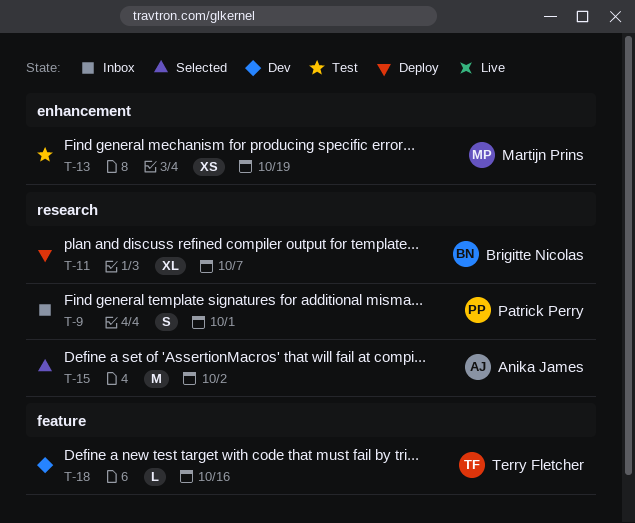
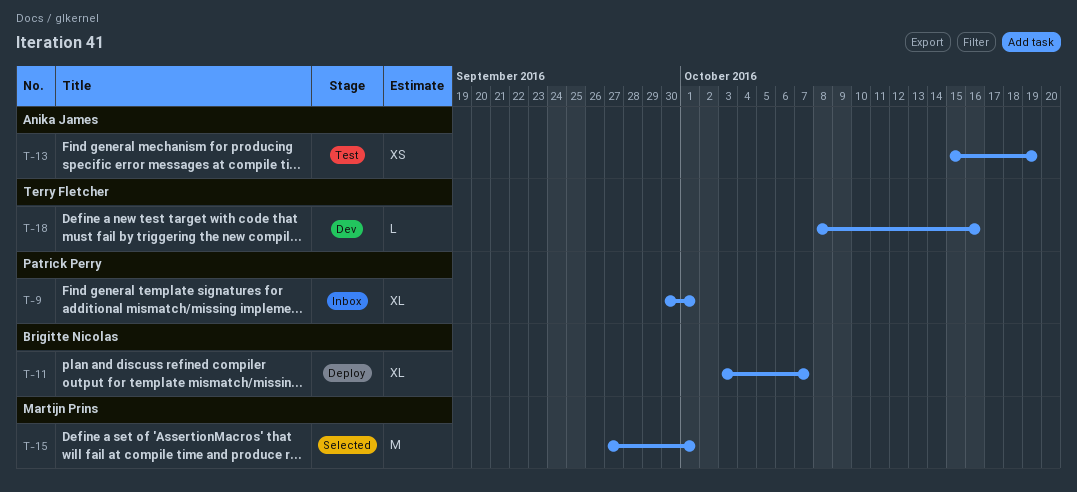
T-9, estimate: S -> XL
T-13, owner: Martijn Prins -> Anika James
T-15, owner: Anika James -> Martijn Prins
T-15, due: Oct 2 -> Oct 1

